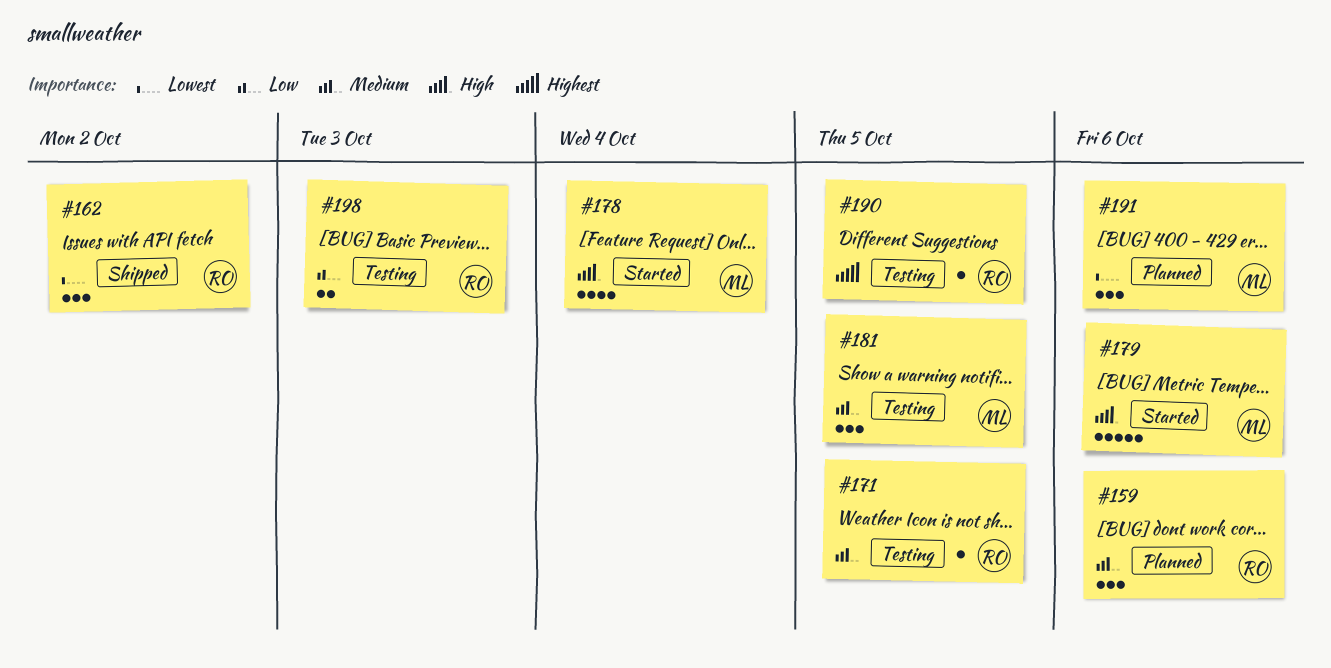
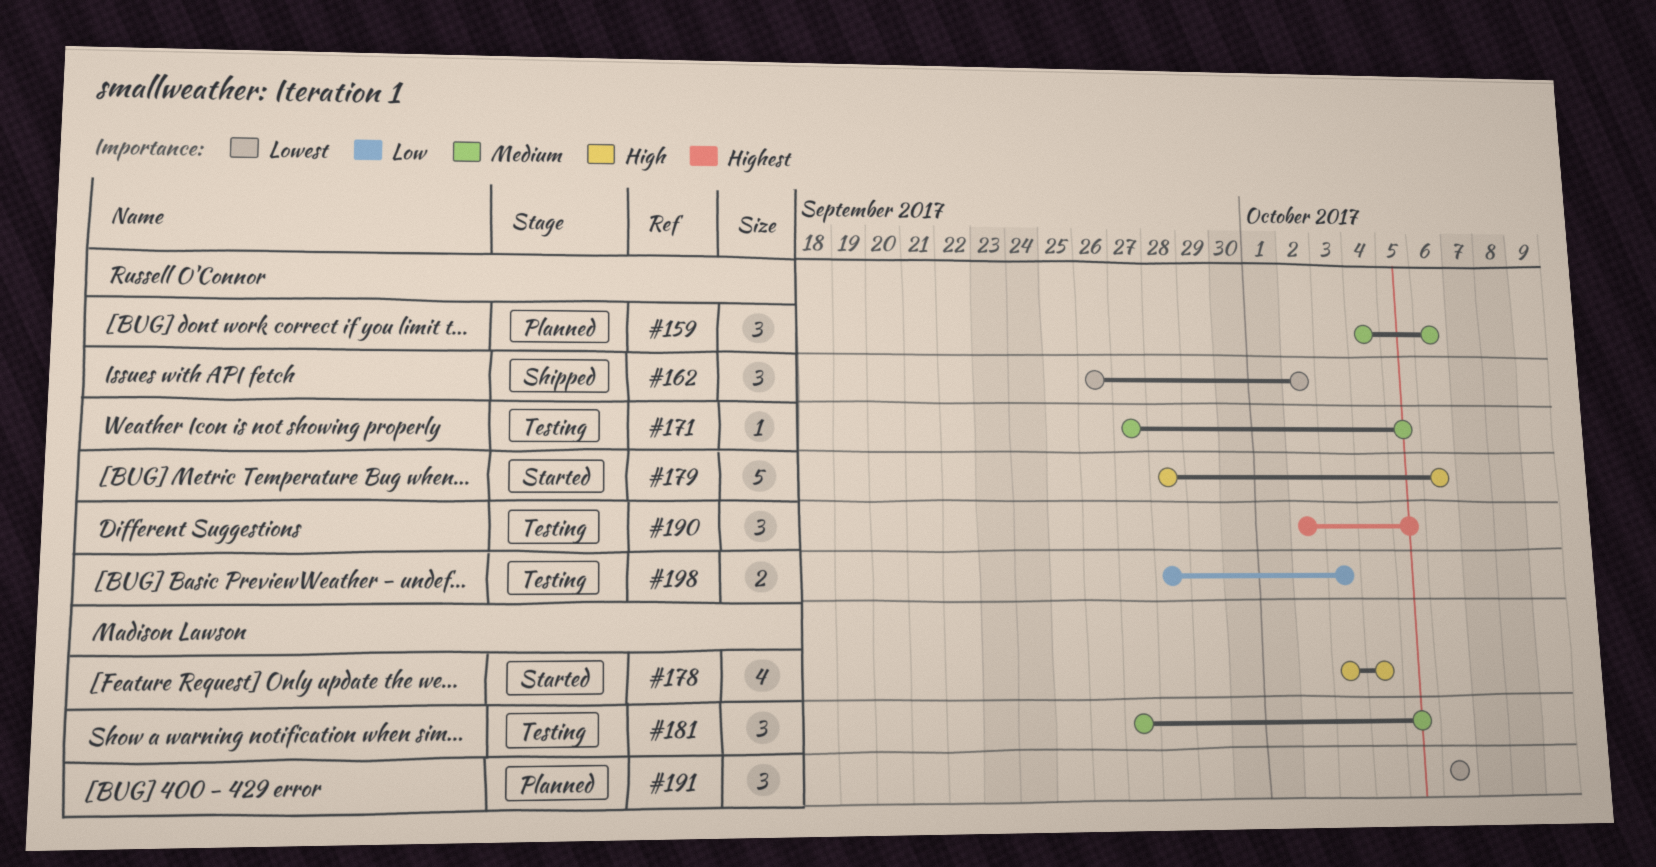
#179, owner: Madison Lawson -> Russell O'Connor
#190, estimate: 1 -> 3

